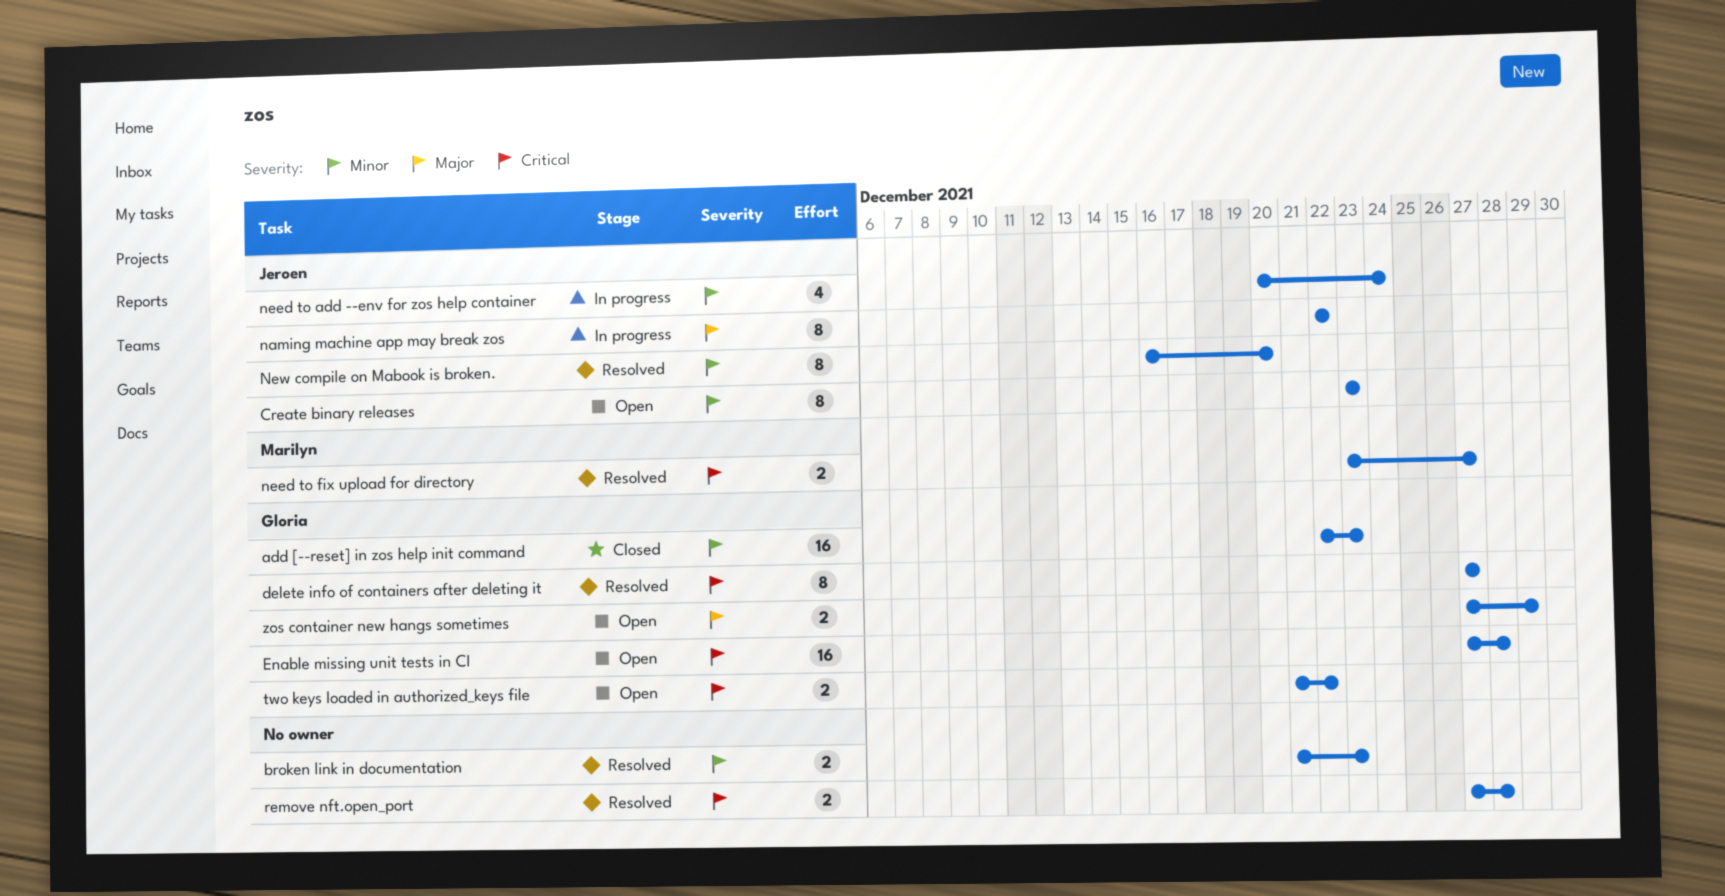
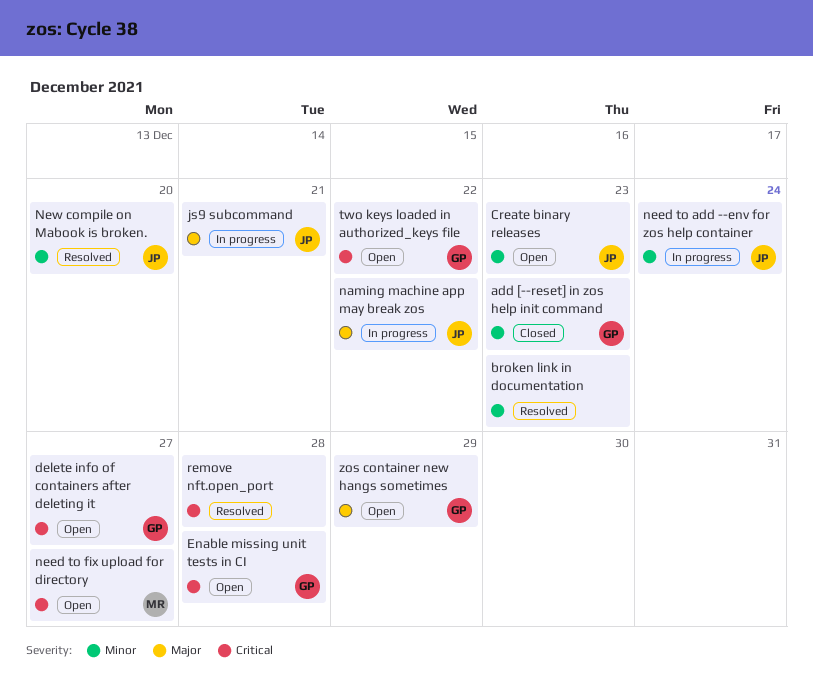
delete info of containers after deleting it, status: Resolved -> Open
js9 subcommand: none -> present
need to fix upload for directory, status: Resolved -> Open

